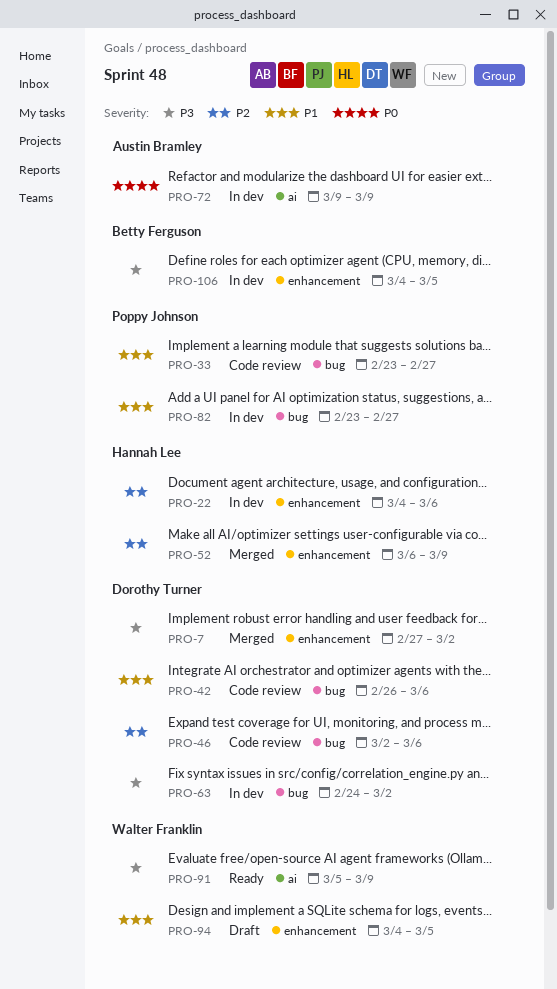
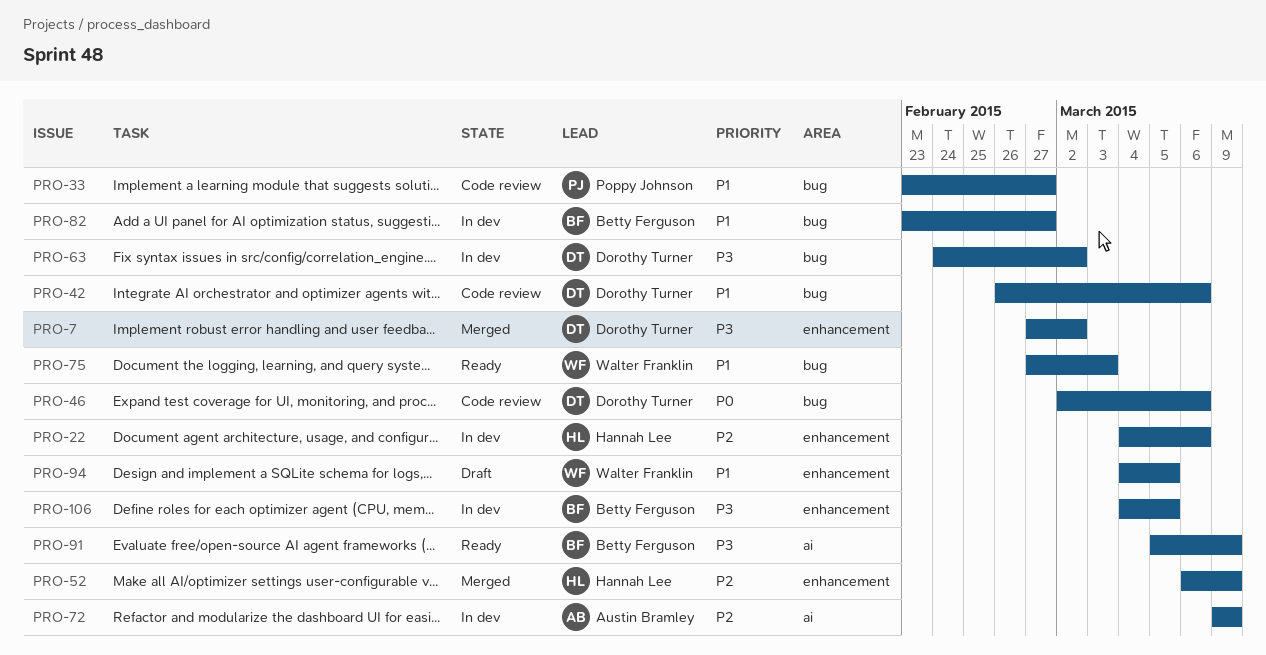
PRO-46, priority: P2 -> P0
PRO-72, priority: P0 -> P2
PRO-75: none -> present
PRO-82, owner: Poppy Johnson -> Betty Ferguson
PRO-91, owner: Walter Franklin -> Betty Ferguson

